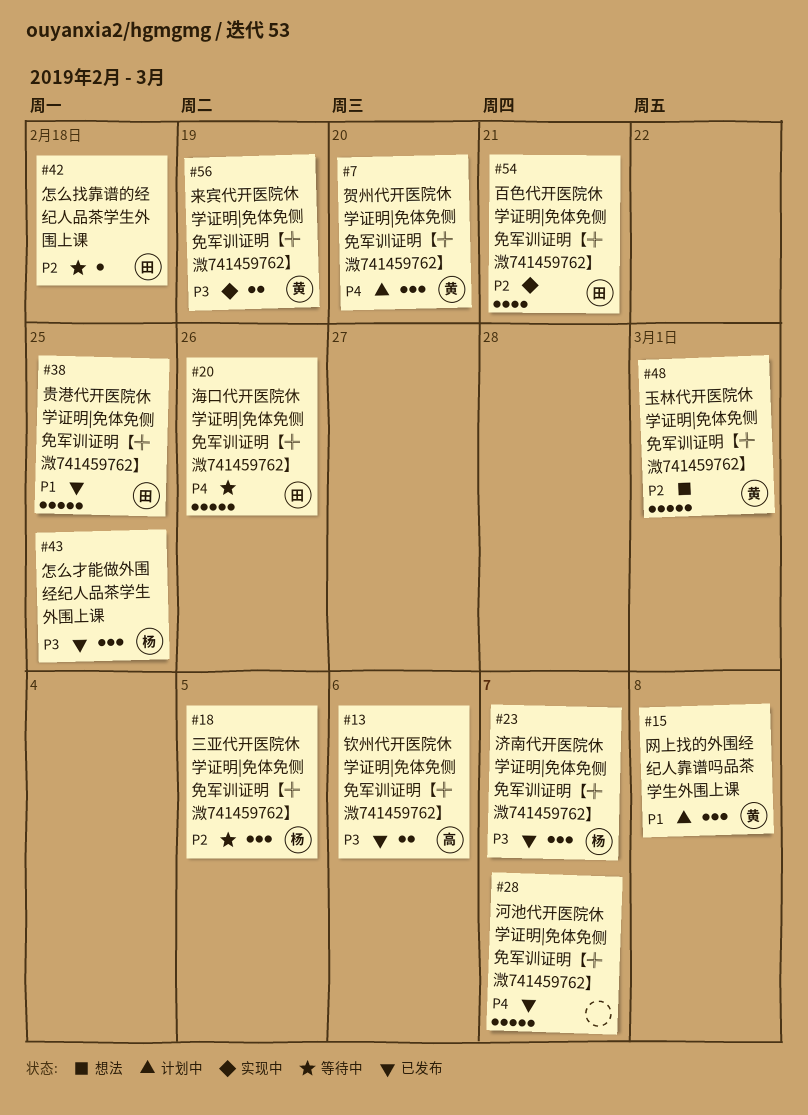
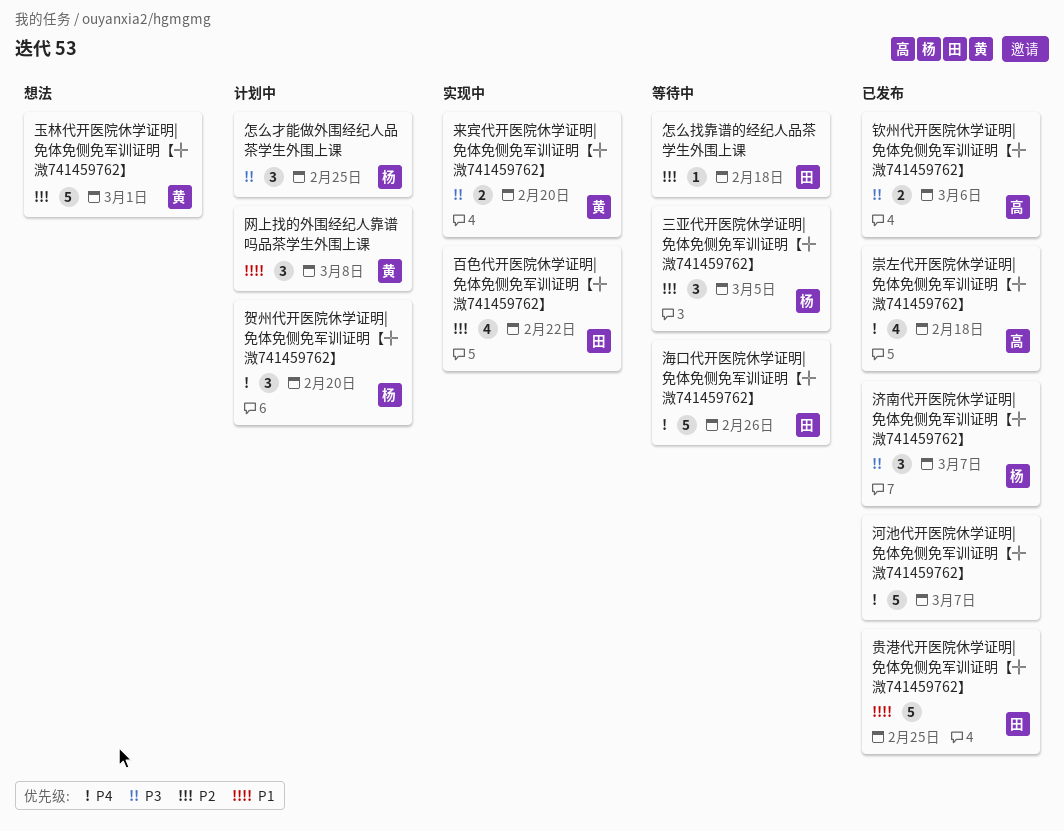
崇左代开医院休学证明|免体免侧免军训证明【╬溦741459762】: none -> present
怎么才能做外围经纪人品茶学生外围上课, status: 已发布 -> 计划中
来宾代开医院休学证明|免体免侧免军训证明【╬溦741459762】, due: Feb 19 -> Feb 20
百色代开医院休学证明|免体免侧免军训证明【╬溦741459762】, due: Feb 21 -> Feb 22
贺州代开医院休学证明|免体免侧免军训证明【╬溦741459762】, owner: 黄 -> 杨

